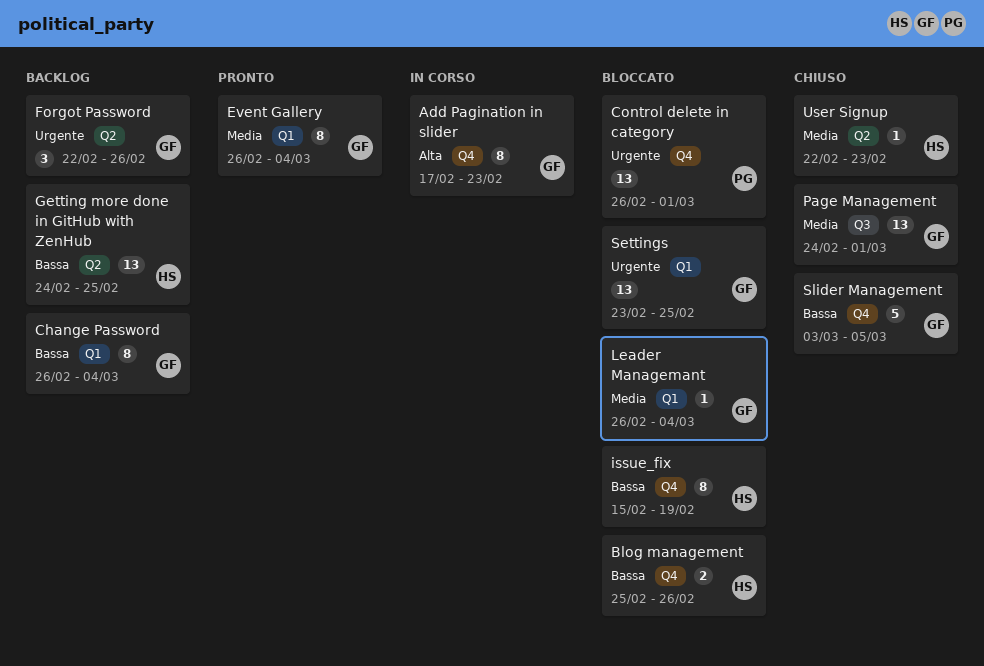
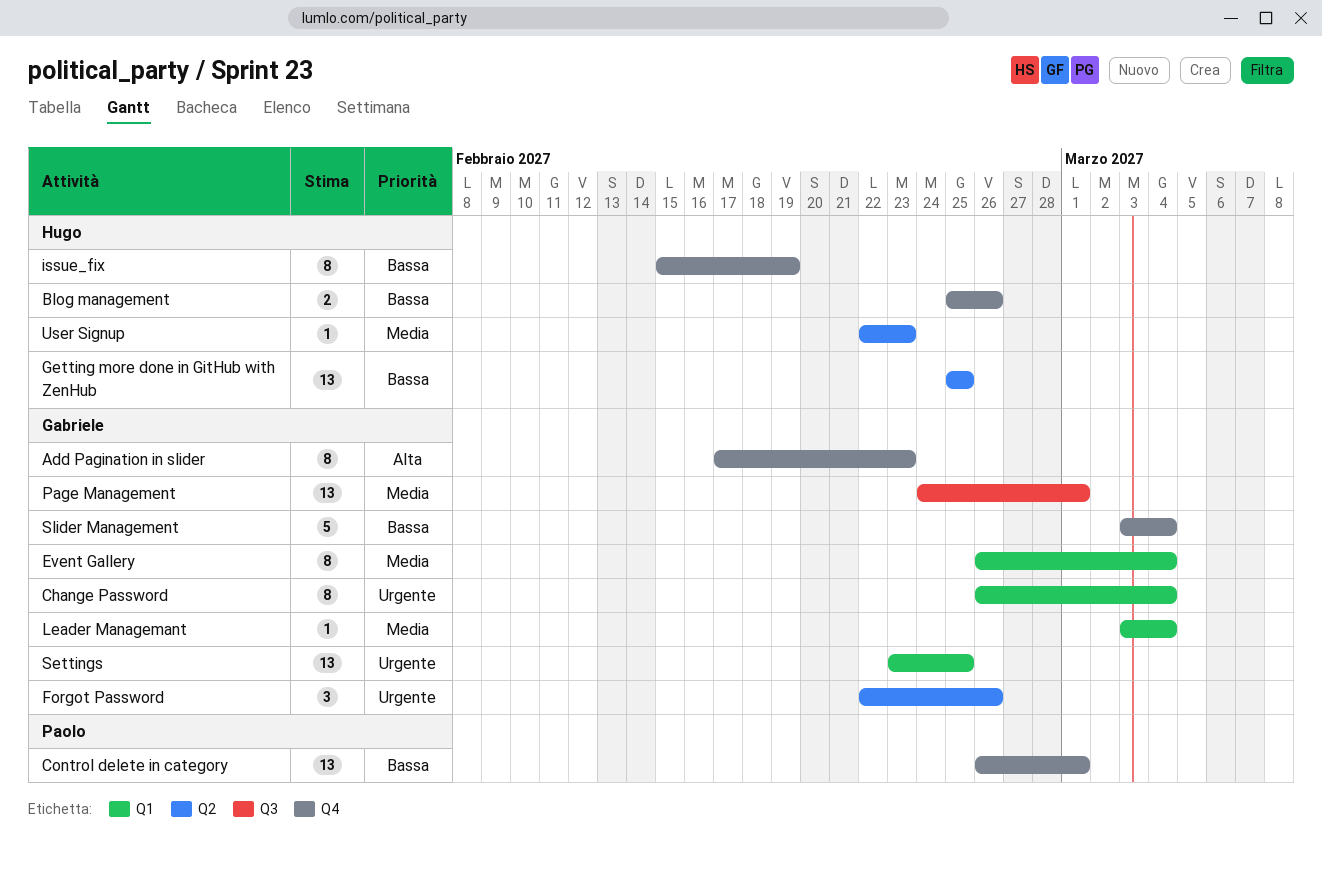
Change Password, priority: Bassa -> Urgente
Control delete in category, priority: Urgente -> Bassa
Getting more done in GitHub with ZenHub, start: Feb 24 -> Feb 25
Leader Managemant, start: Feb 26 -> Mar 3
Slider Management, due: Mar 5 -> Mar 4

